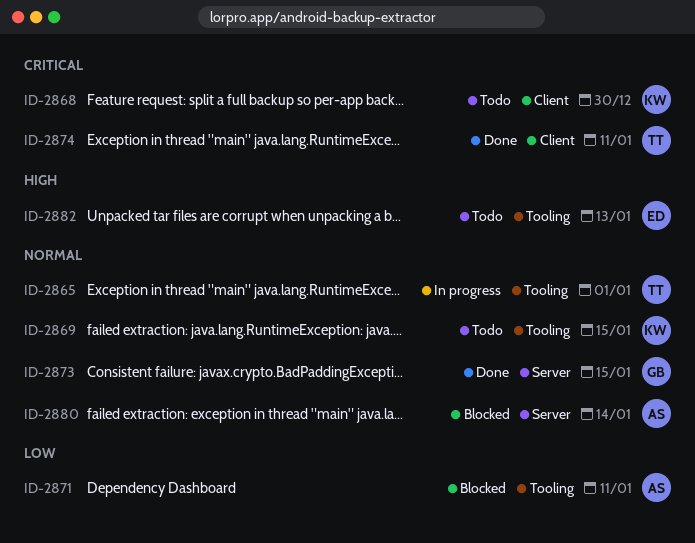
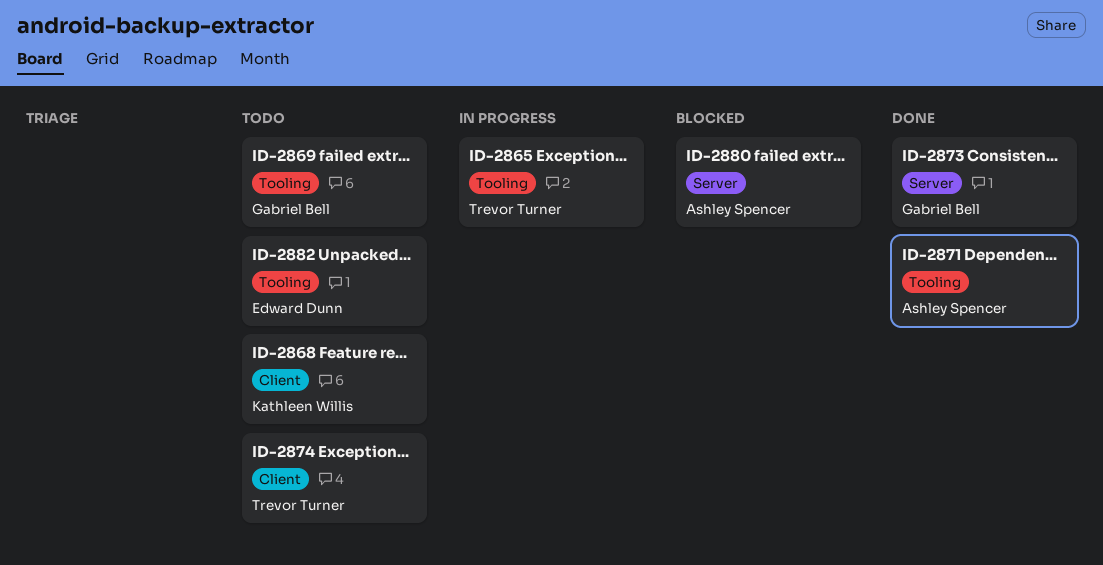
ID-2869, owner: Kathleen Willis -> Gabriel Bell
ID-2871, status: Blocked -> Done
ID-2874, status: Done -> Todo

